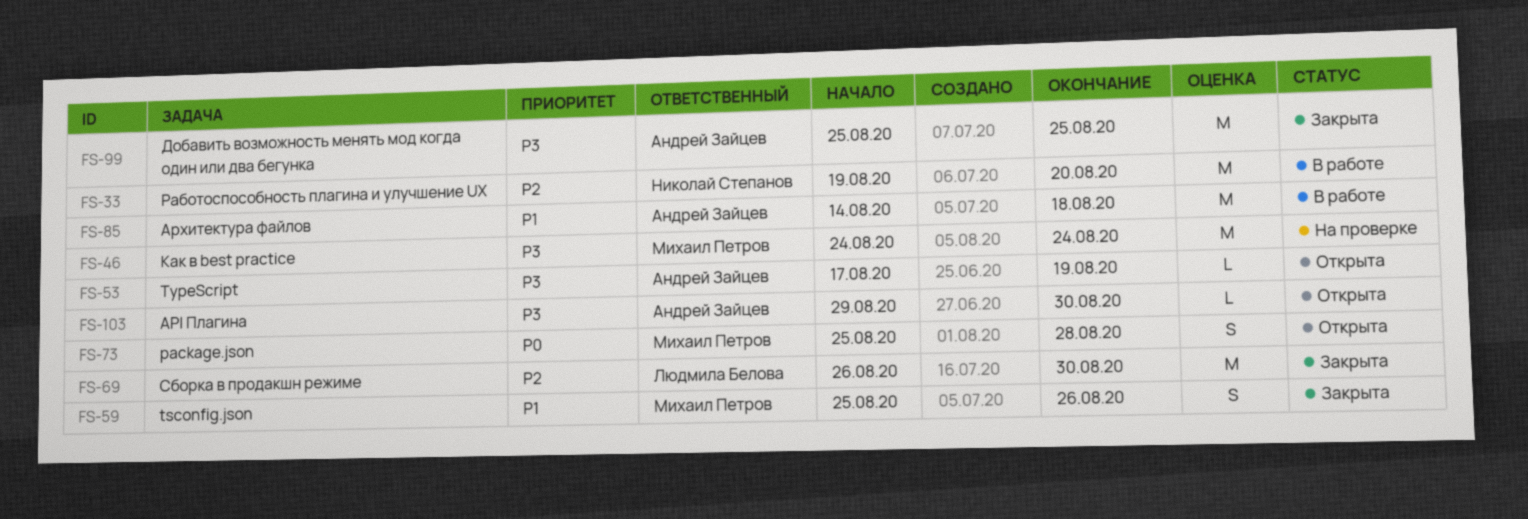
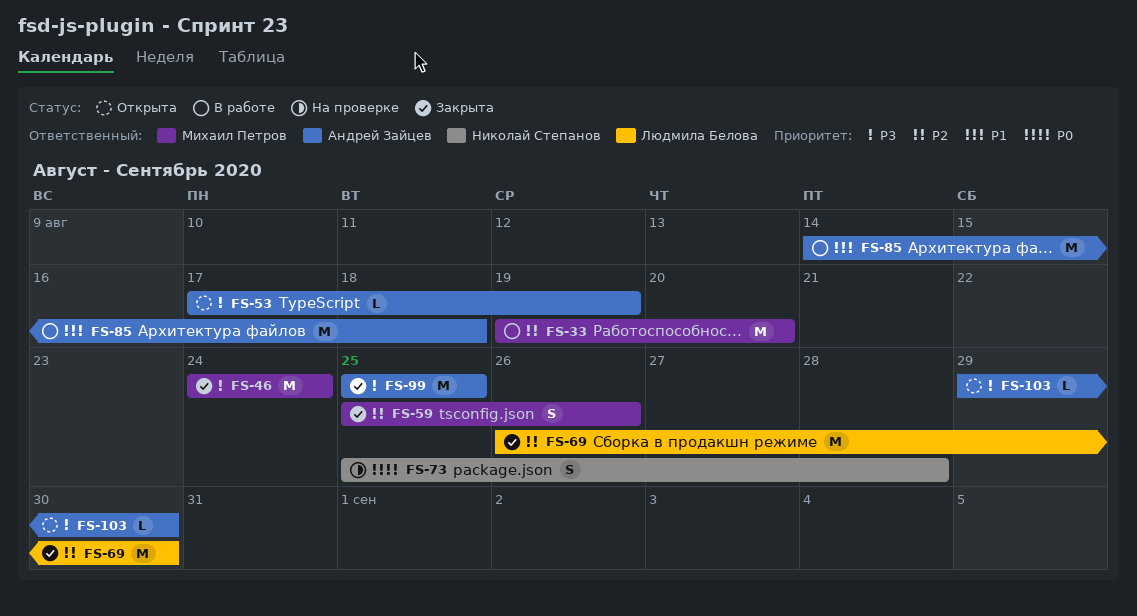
FS-33, owner: Николай Степанов -> Михаил Петров
FS-46, status: На проверке -> Закрыта
FS-59, priority: P1 -> P2
FS-73, status: Открыта -> На проверке
FS-73, owner: Михаил Петров -> Николай Степанов

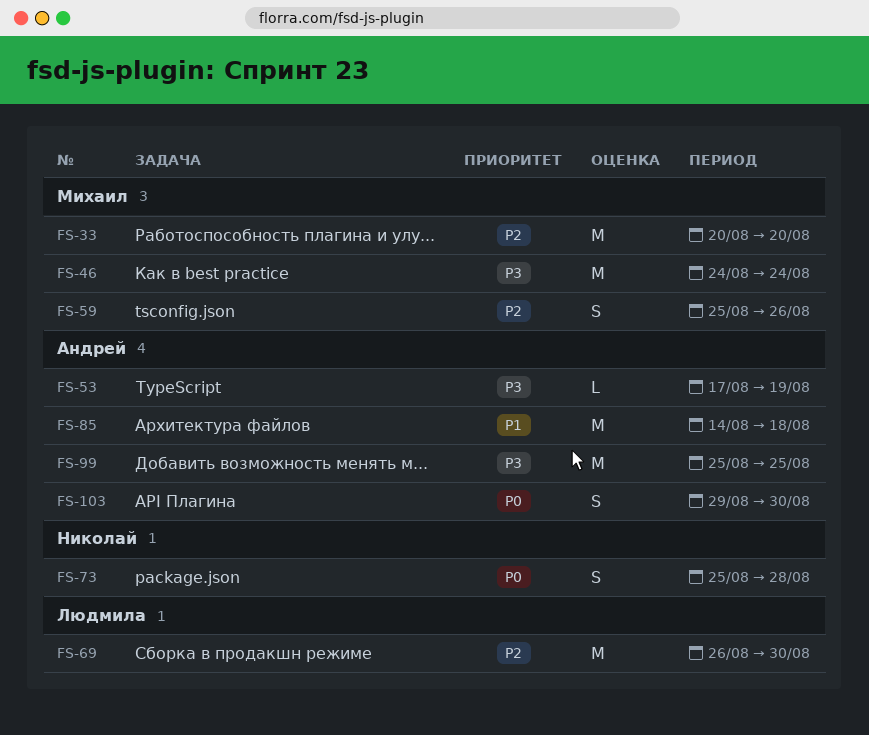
FS-33, start: Aug 19 -> Aug 20
FS-103, priority: P3 -> P0
FS-103, estimate: L -> S

